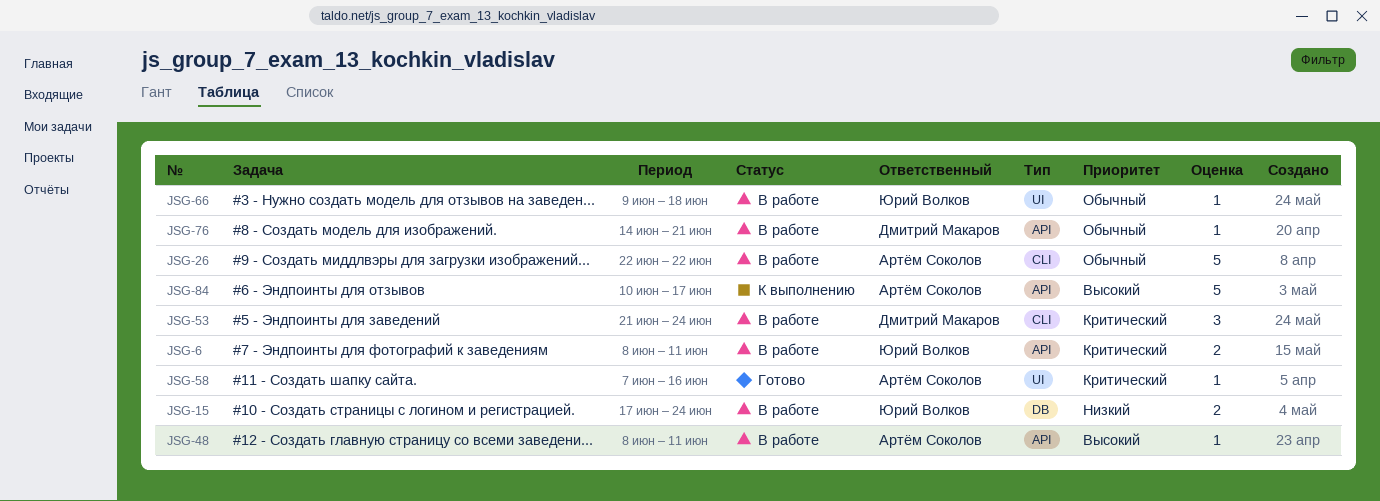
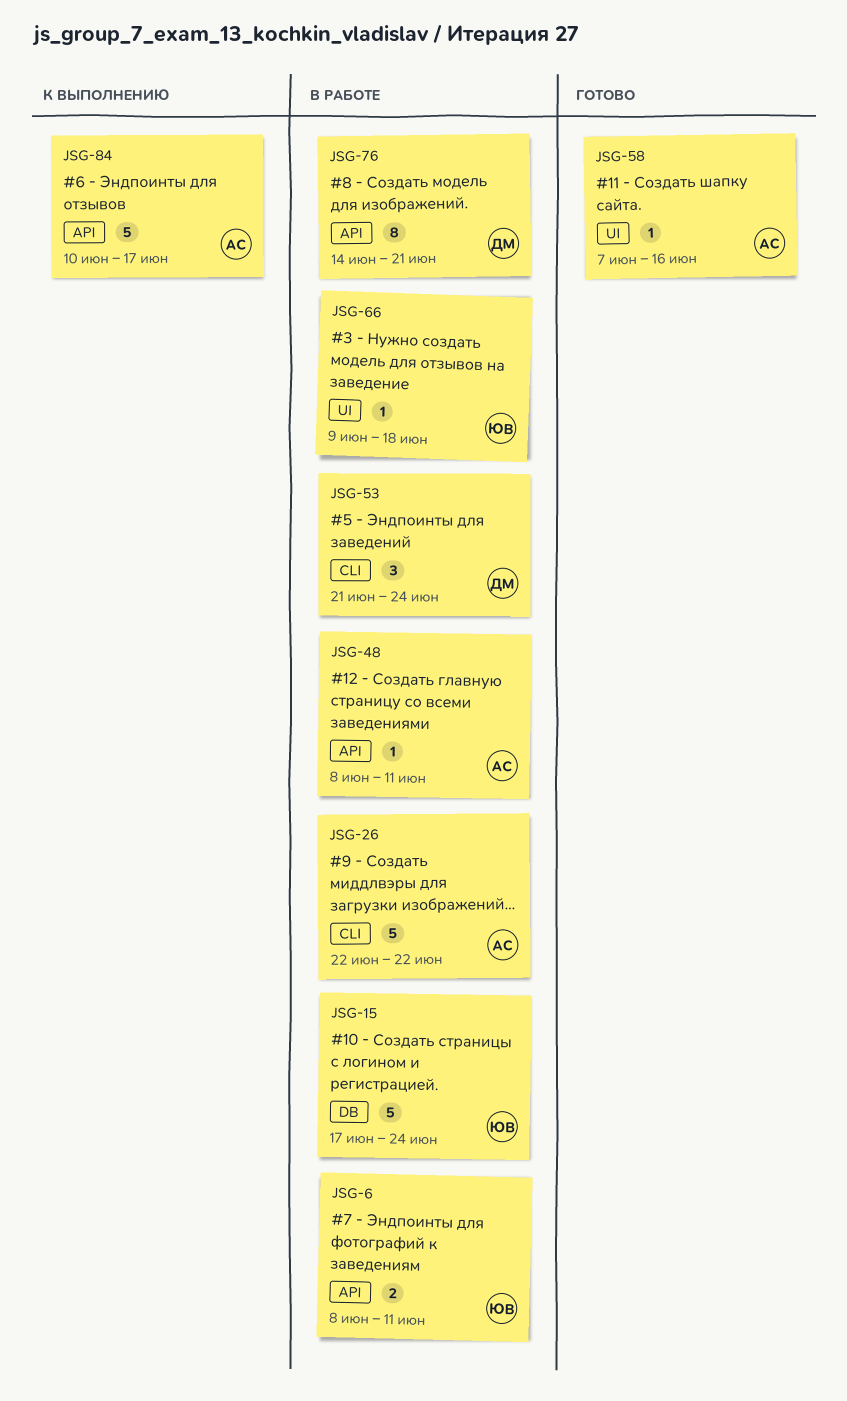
JSG-15, estimate: 2 -> 5
JSG-76, estimate: 1 -> 8

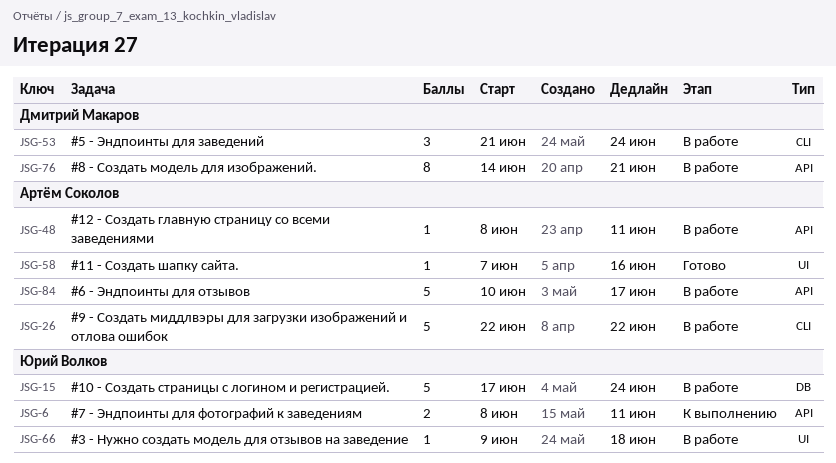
JSG-6, status: В работе -> К выполнению
JSG-84, status: К выполнению -> В работе

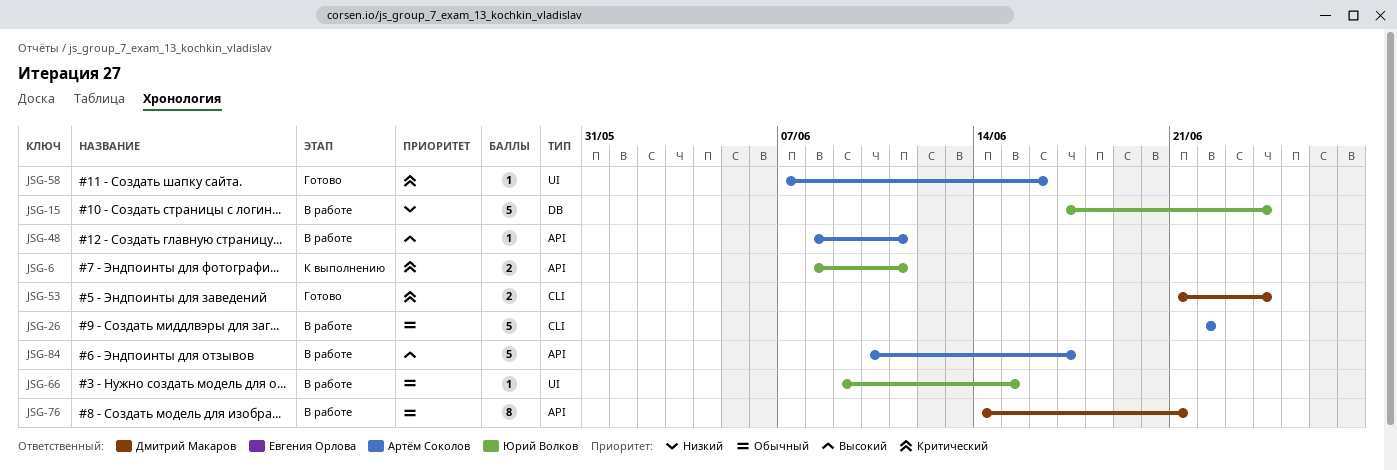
JSG-53, status: В работе -> Готово
JSG-53, estimate: 3 -> 2
JSG-66, due: Jun 18 -> Jun 15

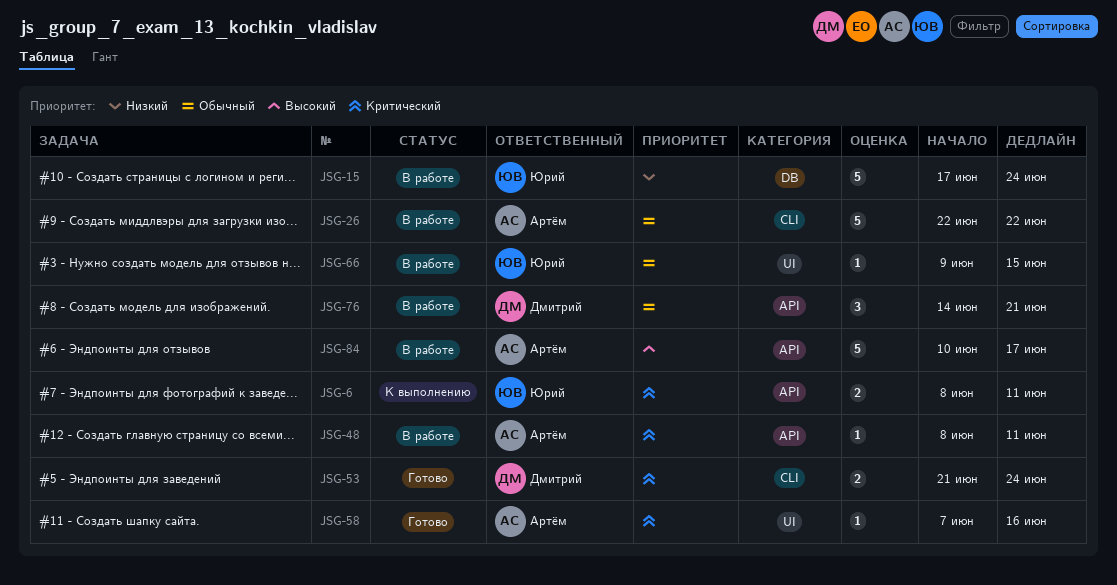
JSG-48, priority: Высокий -> Критический
JSG-76, estimate: 8 -> 3

